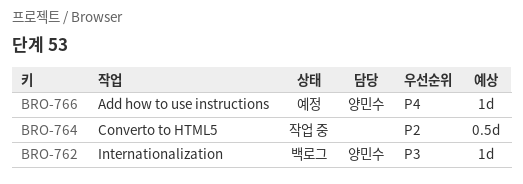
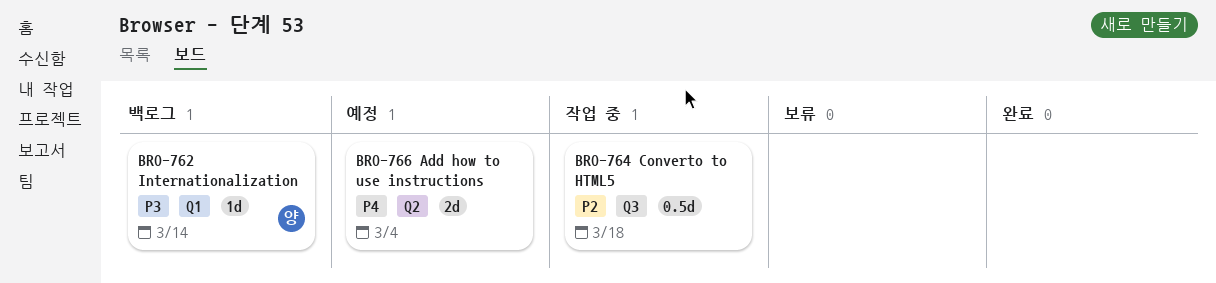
BRO-766, owner: 양민수 -> none
BRO-766, estimate: 1d -> 2d

